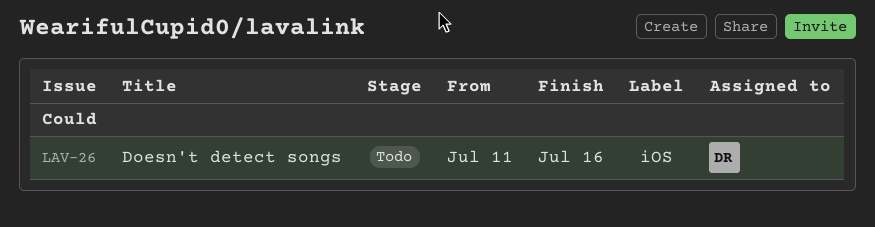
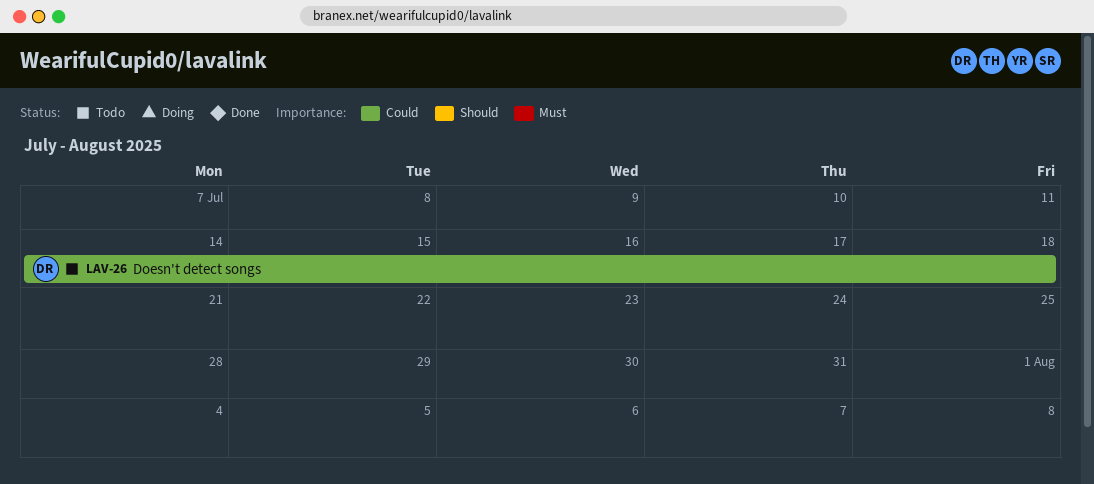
LAV-26, start: Jul 11 -> Jul 14
LAV-26, due: Jul 16 -> Jul 18

